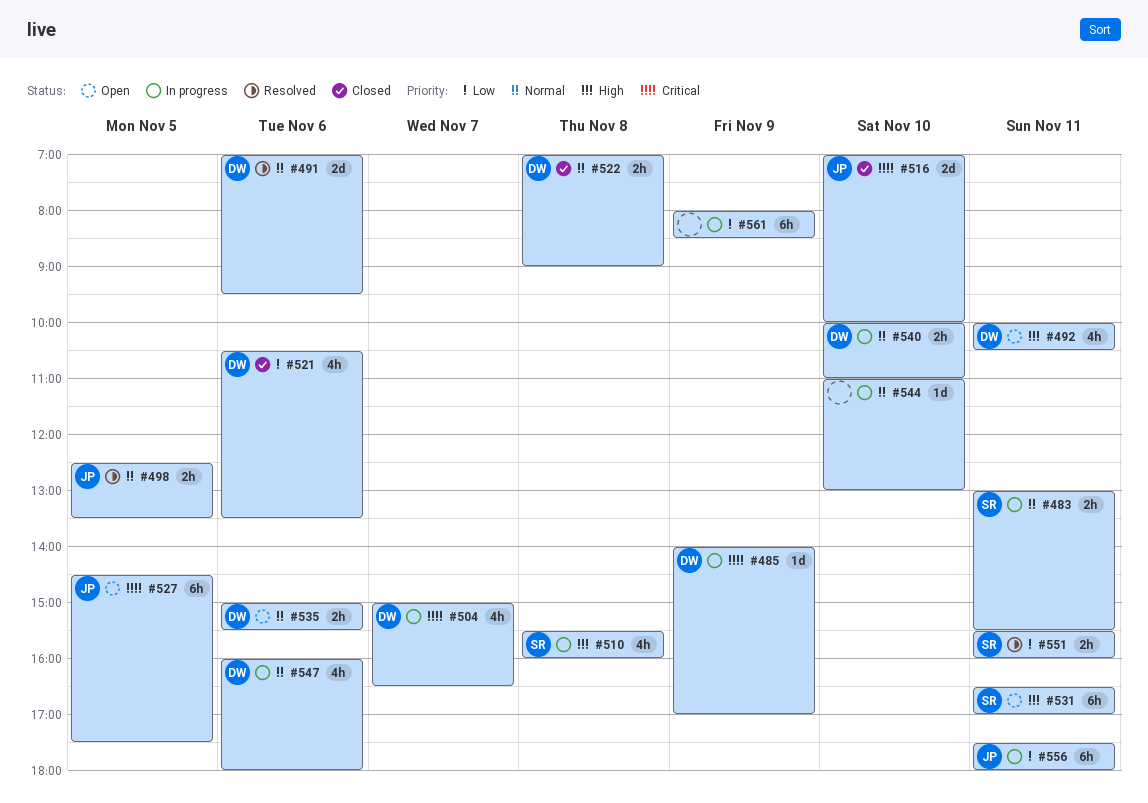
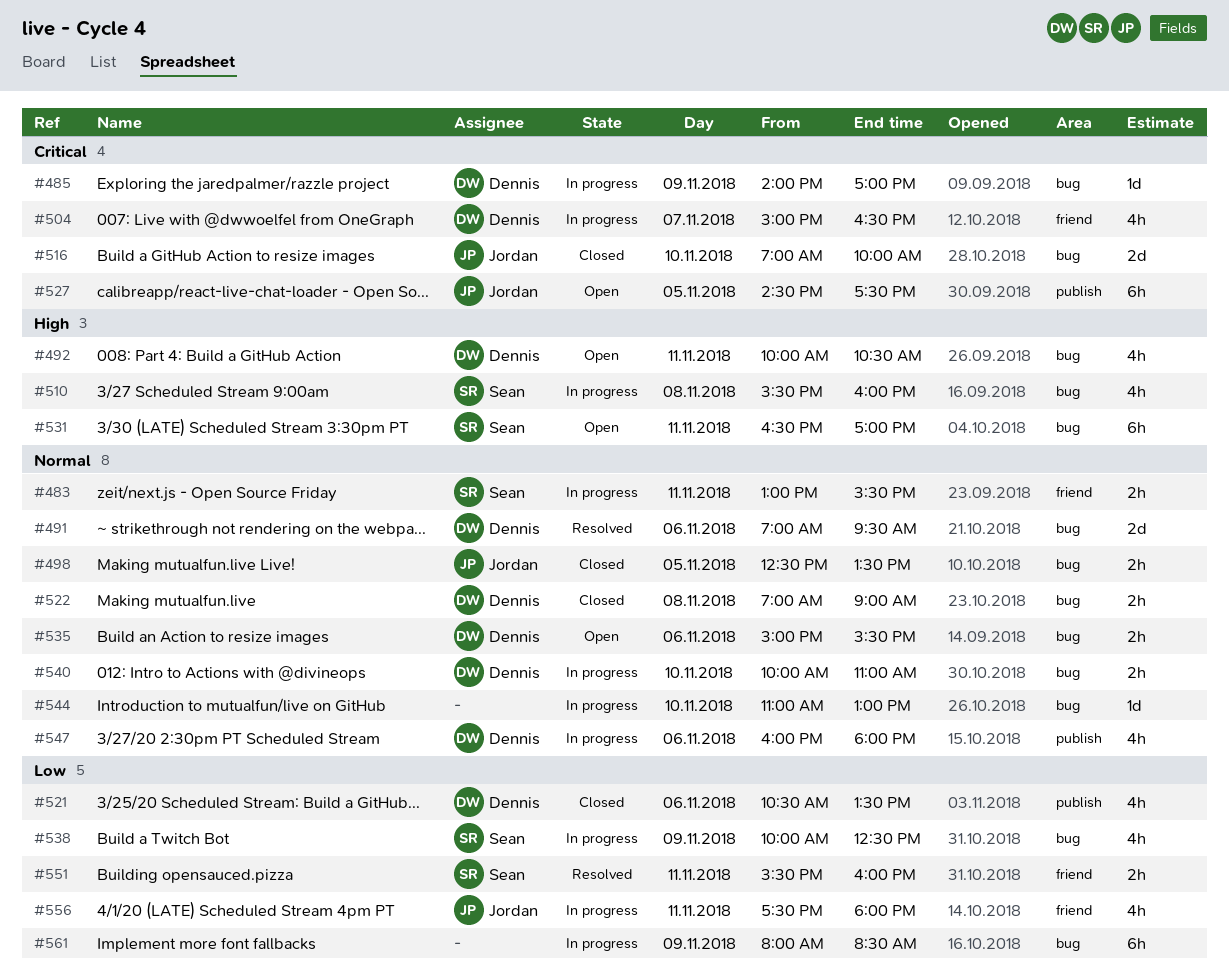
#498, status: Resolved -> Closed
#538: none -> present
#556, estimate: 6h -> 4h

